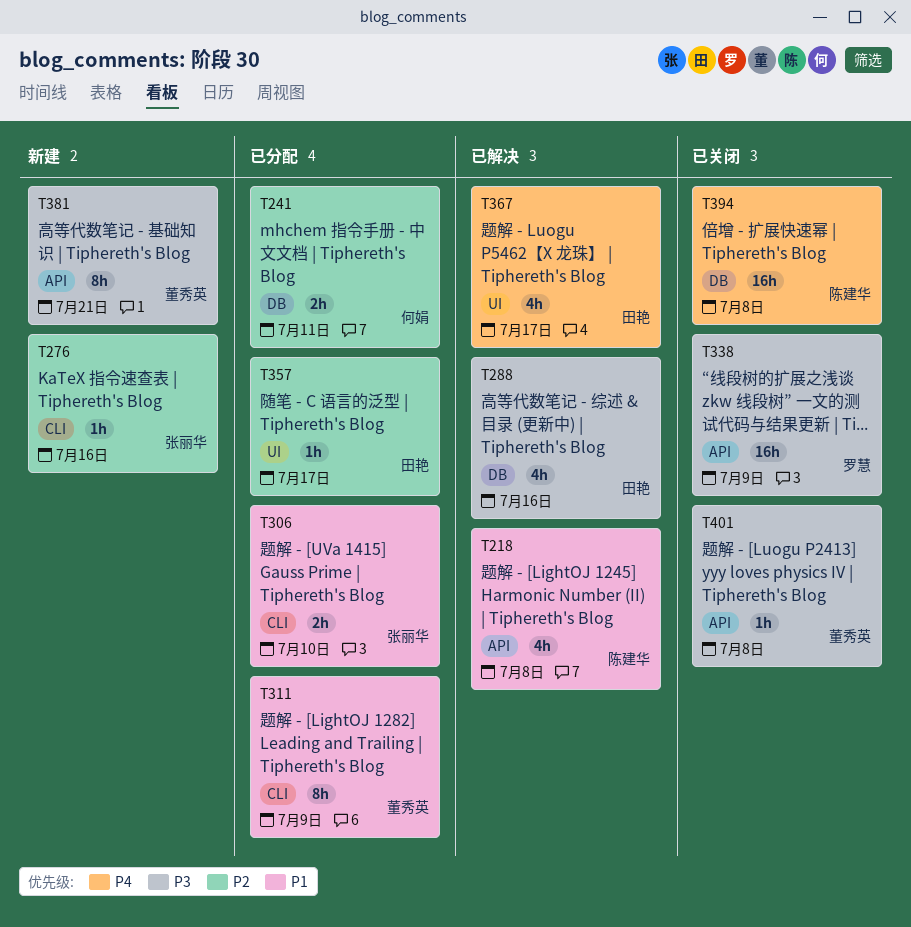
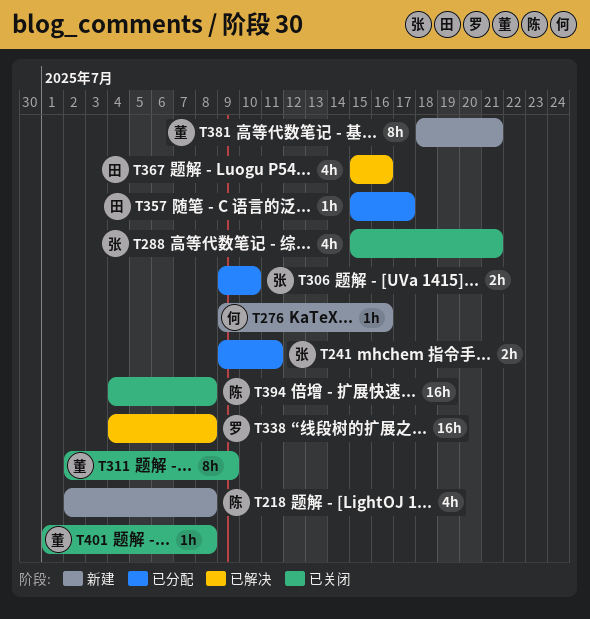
T218, status: 已解决 -> 新建
T241, owner: 何娟 -> 张丽华
T276, owner: 张丽华 -> 何娟
T288, status: 已解决 -> 已关闭
T288, owner: 田艳 -> 张丽华
T288, due: Jul 16 -> Jul 21
T311, status: 已分配 -> 已关闭
T338, status: 已关闭 -> 已解决
T338, due: Jul 9 -> Jul 8
T367, due: Jul 17 -> Jul 16

